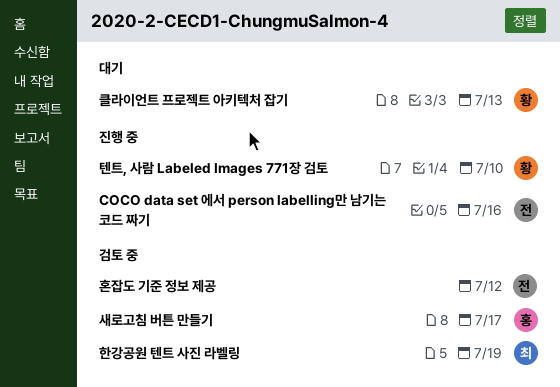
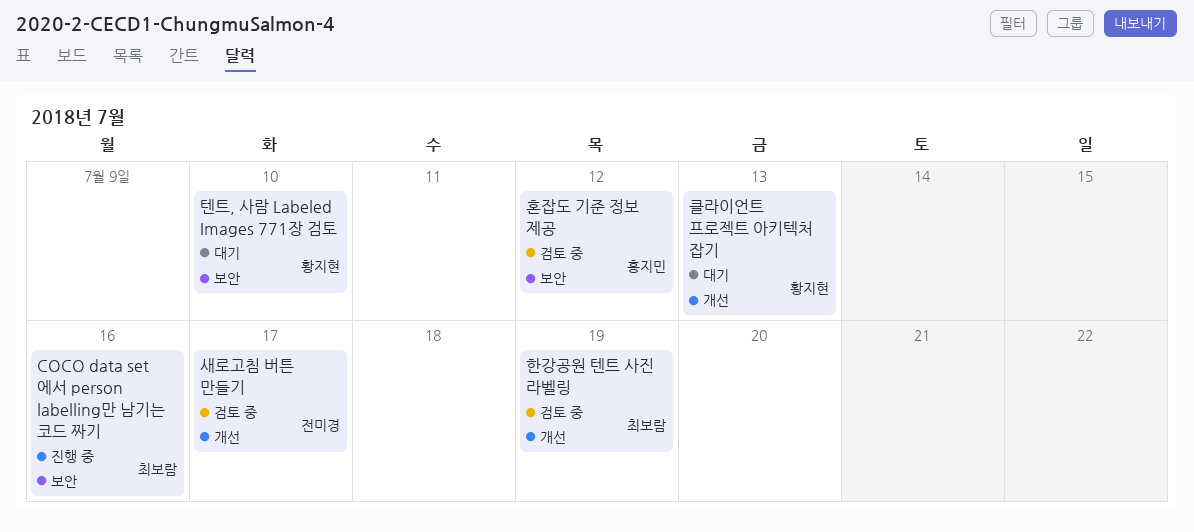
COCO data set 에서 person labelling만 남기는 코드 짜기, owner: 전미경 -> 최보람
새로고침 버튼 만들기, owner: 홍지민 -> 전미경
텐트, 사람 Labeled Images 771장 검토, status: 진행 중 -> 대기
혼잡도 기준 정보 제공, owner: 전미경 -> 홍지민

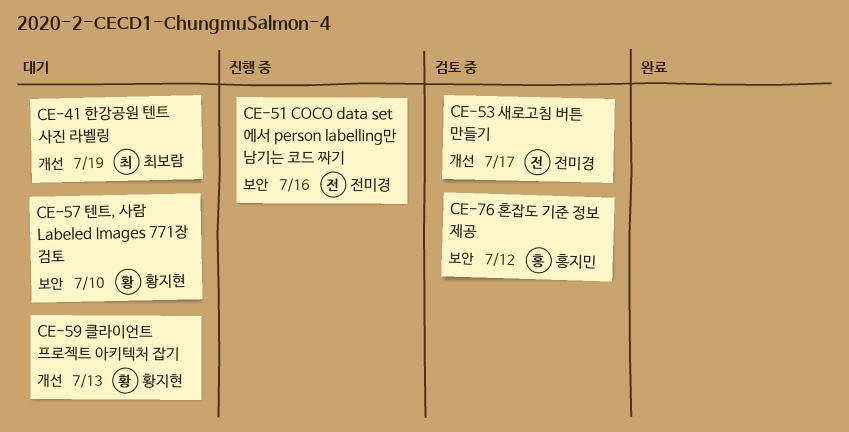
COCO data set 에서 person labelling만 남기는 코드 짜기, owner: 최보람 -> 전미경
한강공원 텐트 사진 라벨링, status: 검토 중 -> 대기

